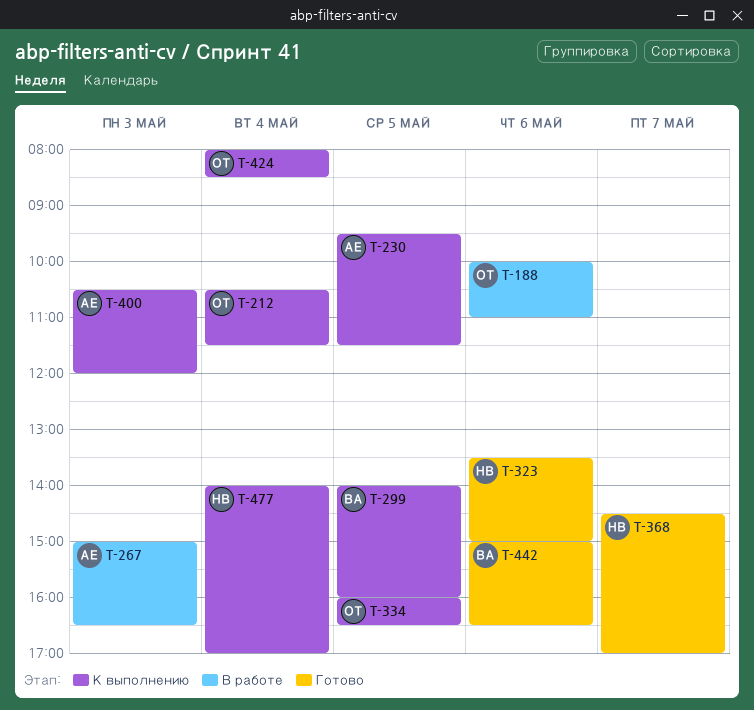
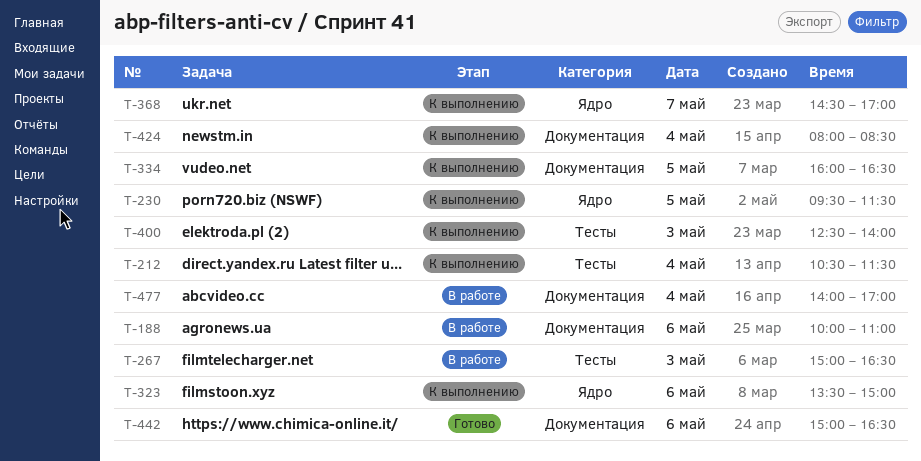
T-299: present -> none
T-323, status: Готово -> К выполнению
T-368, status: Готово -> К выполнению
T-400, begins: 10:30 -> 12:30
T-400, ends: 12:00 -> 14:00
T-477, status: К выполнению -> В работе

